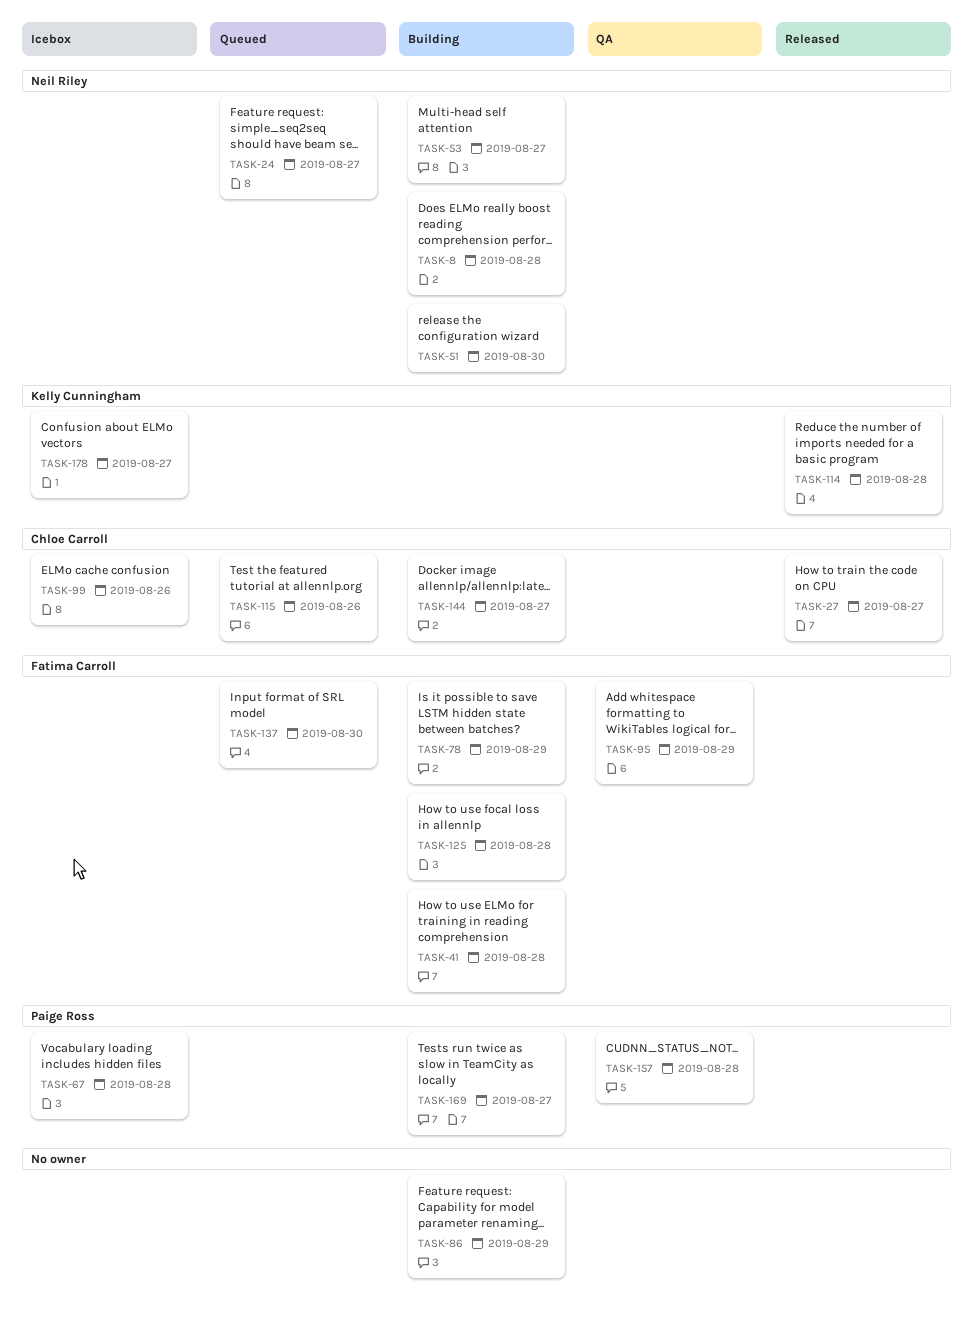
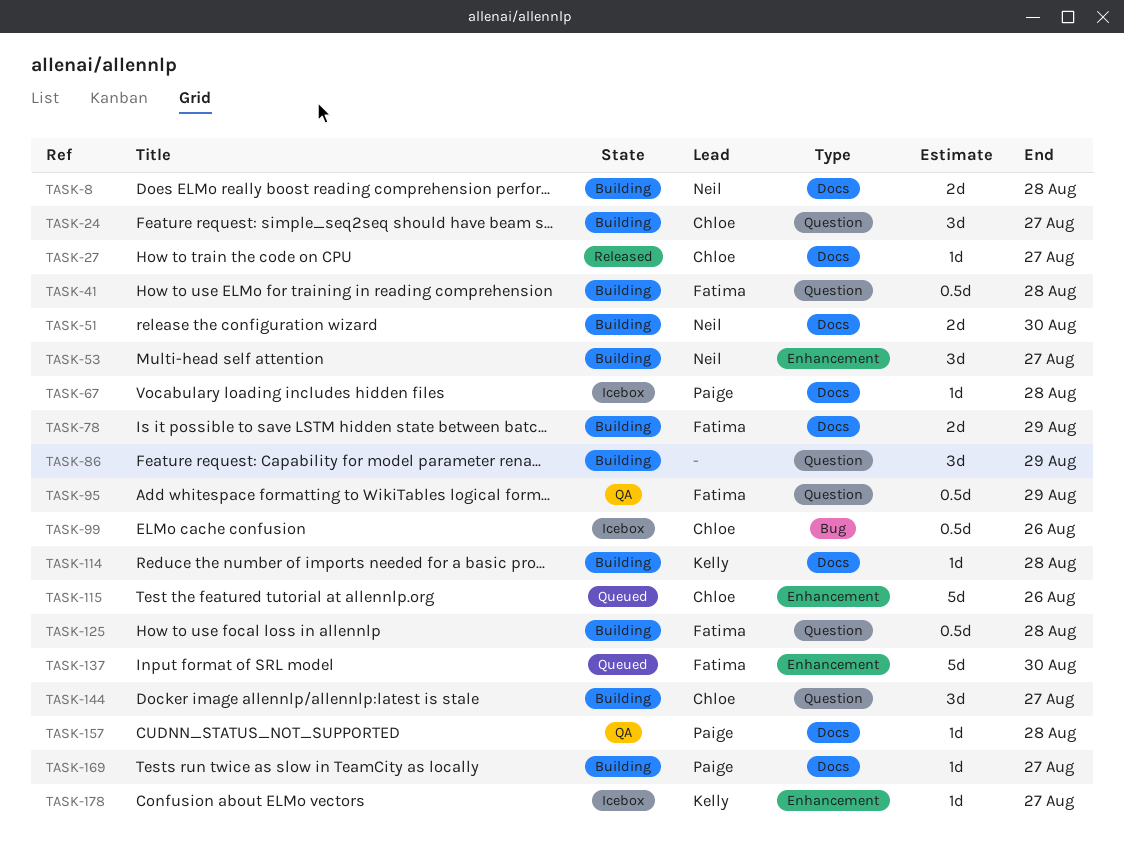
TASK-24, status: Queued -> Building
TASK-24, owner: Neil Riley -> Chloe Carroll
TASK-114, status: Released -> Building

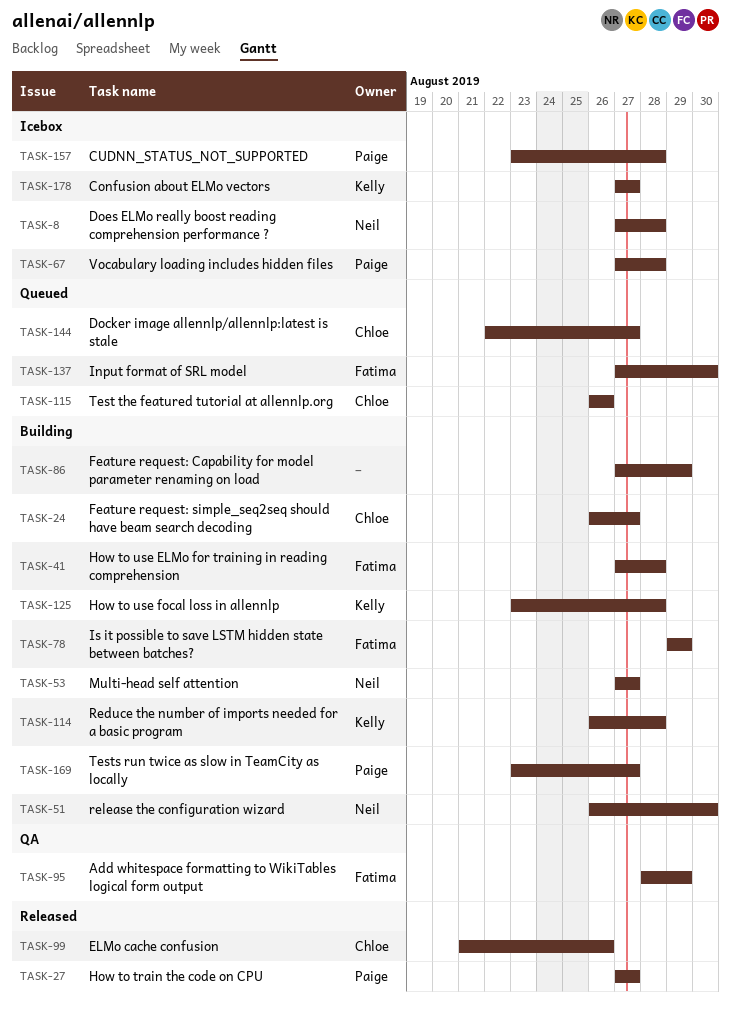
TASK-8, status: Building -> Icebox
TASK-27, owner: Chloe -> Paige
TASK-99, status: Icebox -> Released
TASK-125, owner: Fatima -> Kelly
TASK-144, status: Building -> Queued
TASK-157, status: QA -> Icebox

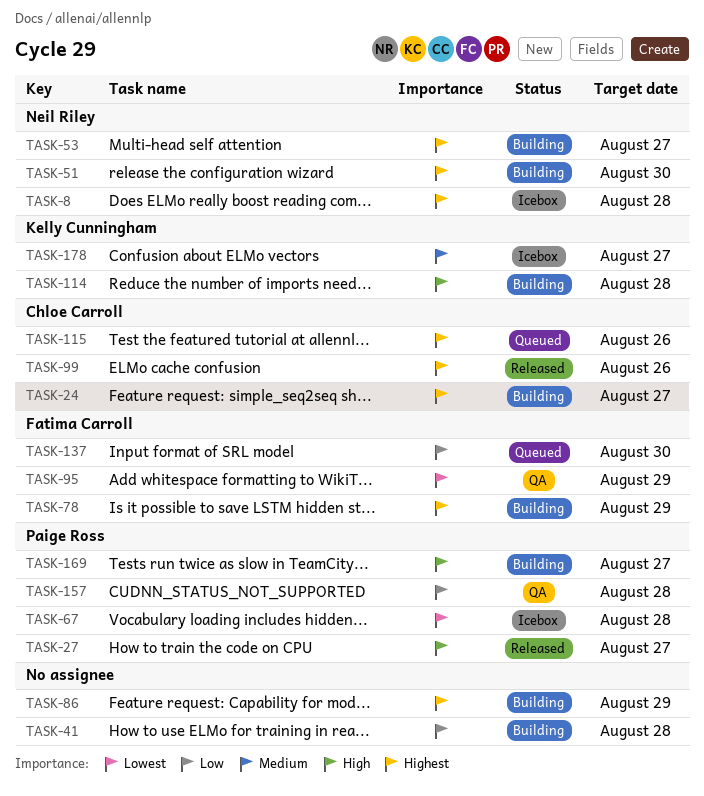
TASK-41, owner: Fatima Carroll -> none
TASK-125: present -> none
TASK-144: present -> none
TASK-157, status: Icebox -> QA

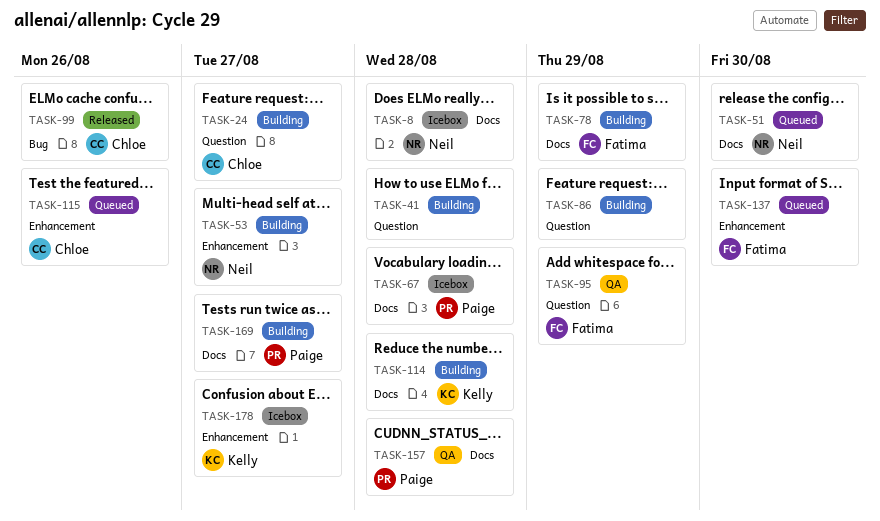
TASK-27: present -> none
TASK-51, status: Building -> Queued

